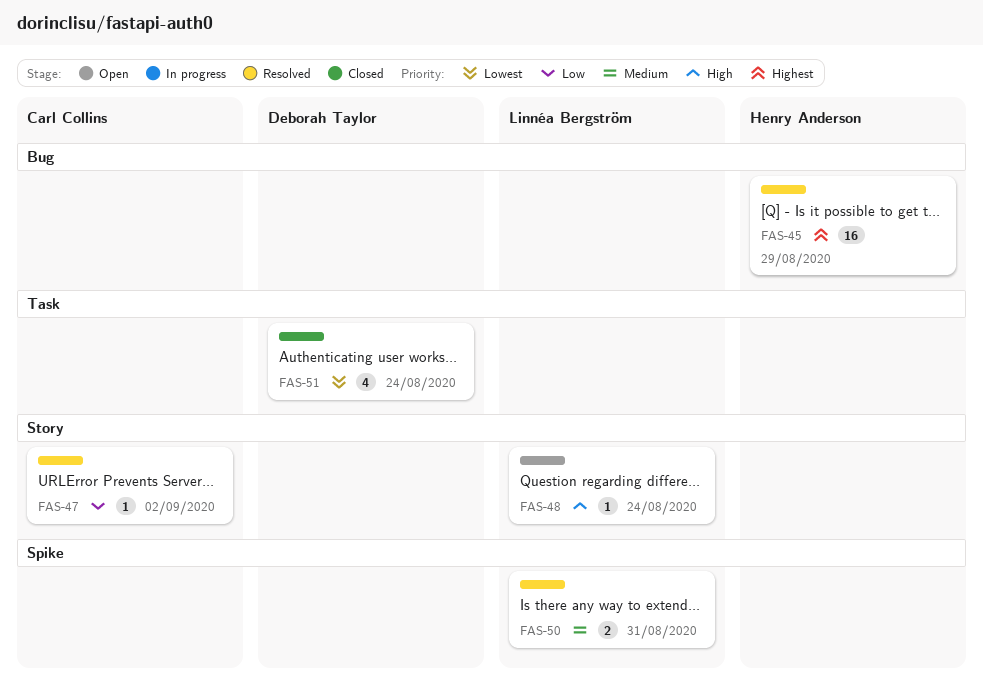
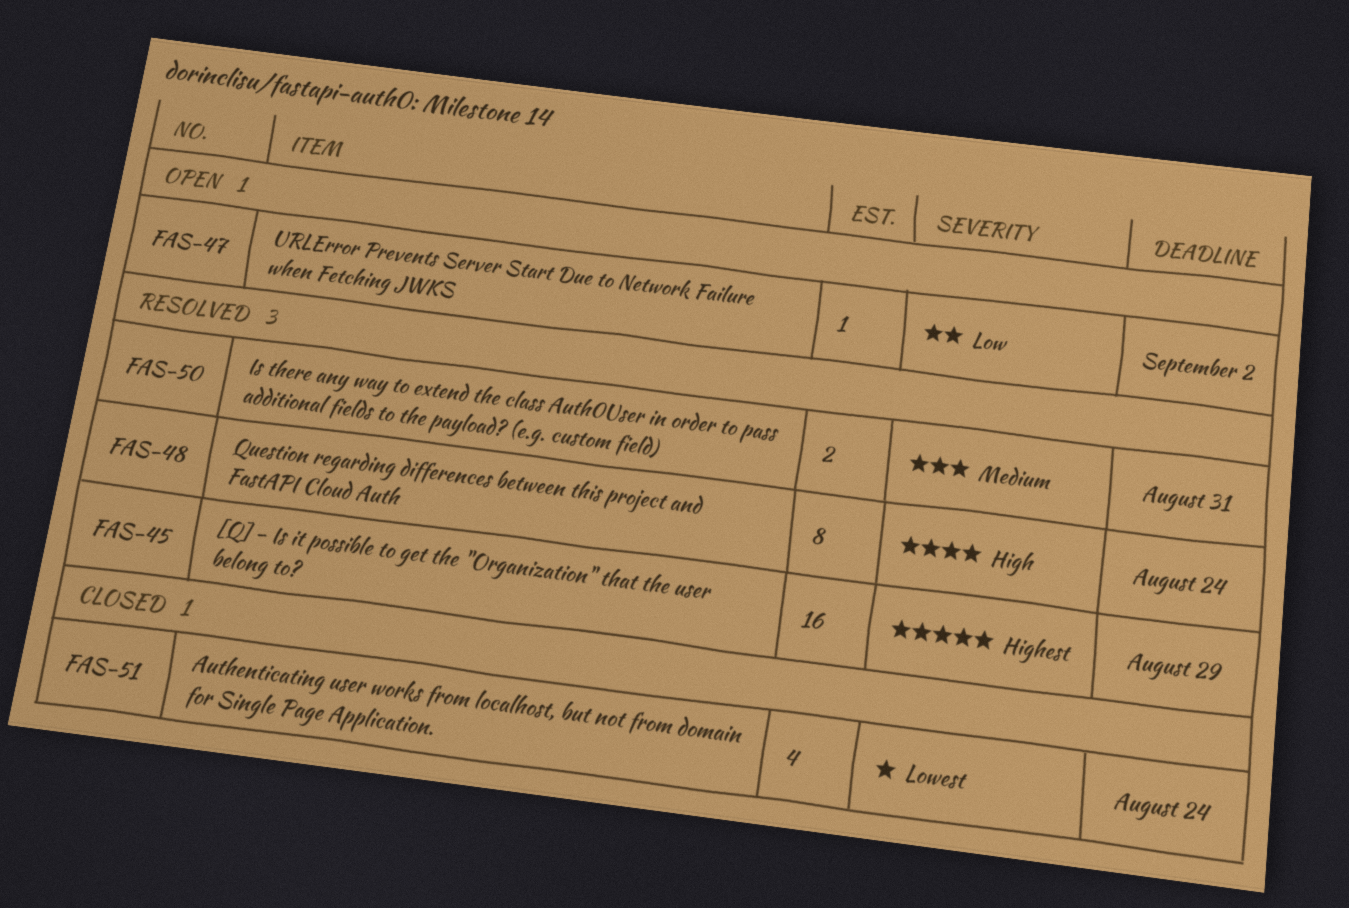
FAS-47, status: Resolved -> Open
FAS-48, status: Open -> Resolved
FAS-48, estimate: 1 -> 8

